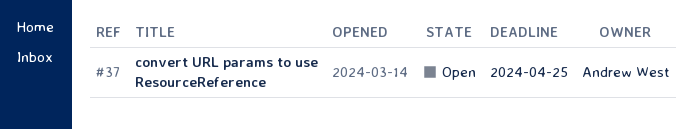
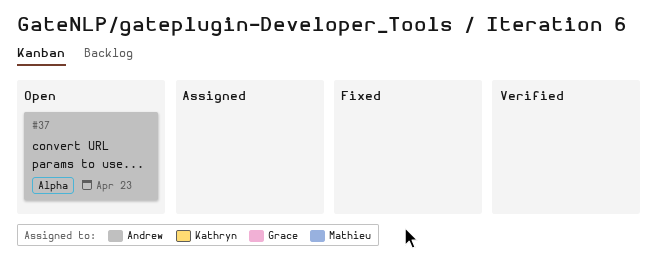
#37, due: Apr 25 -> Apr 23

